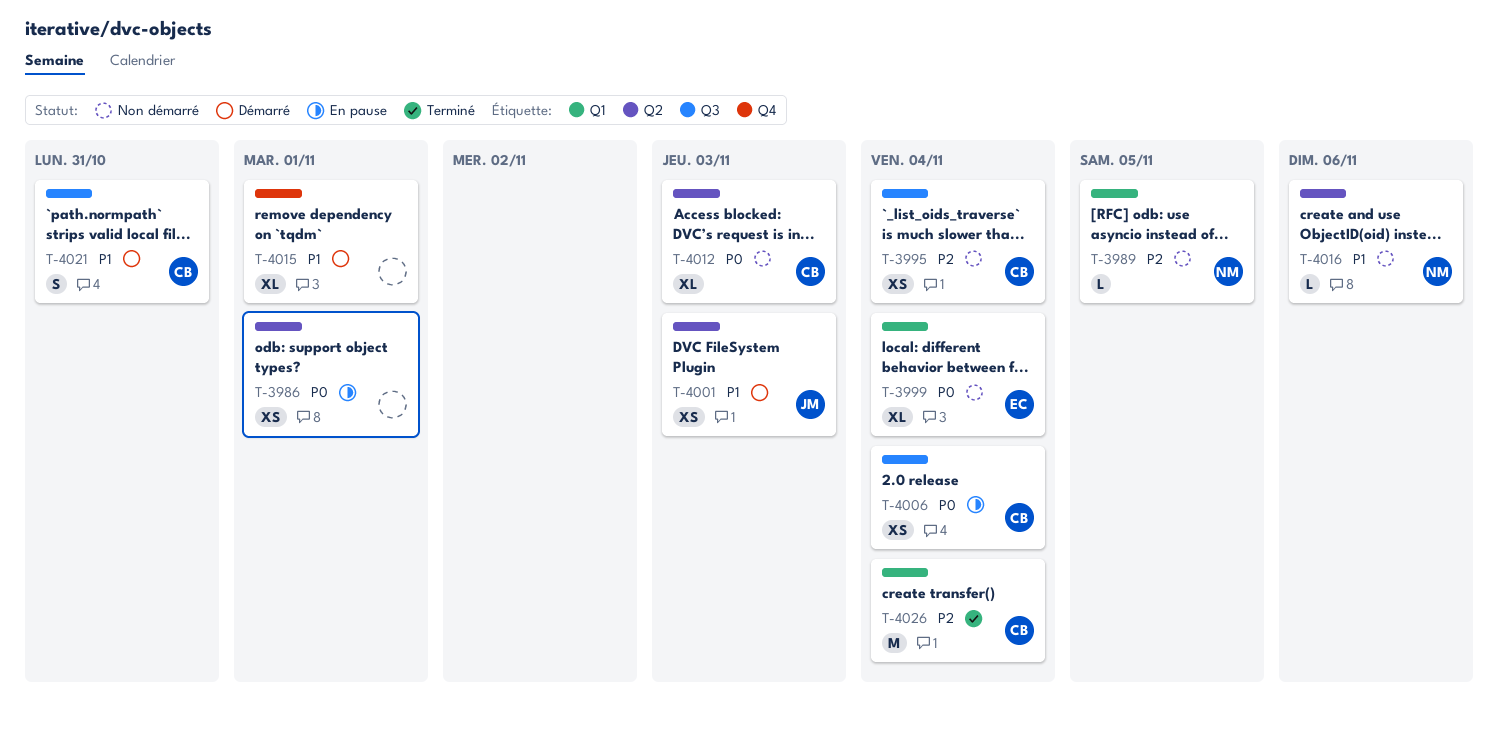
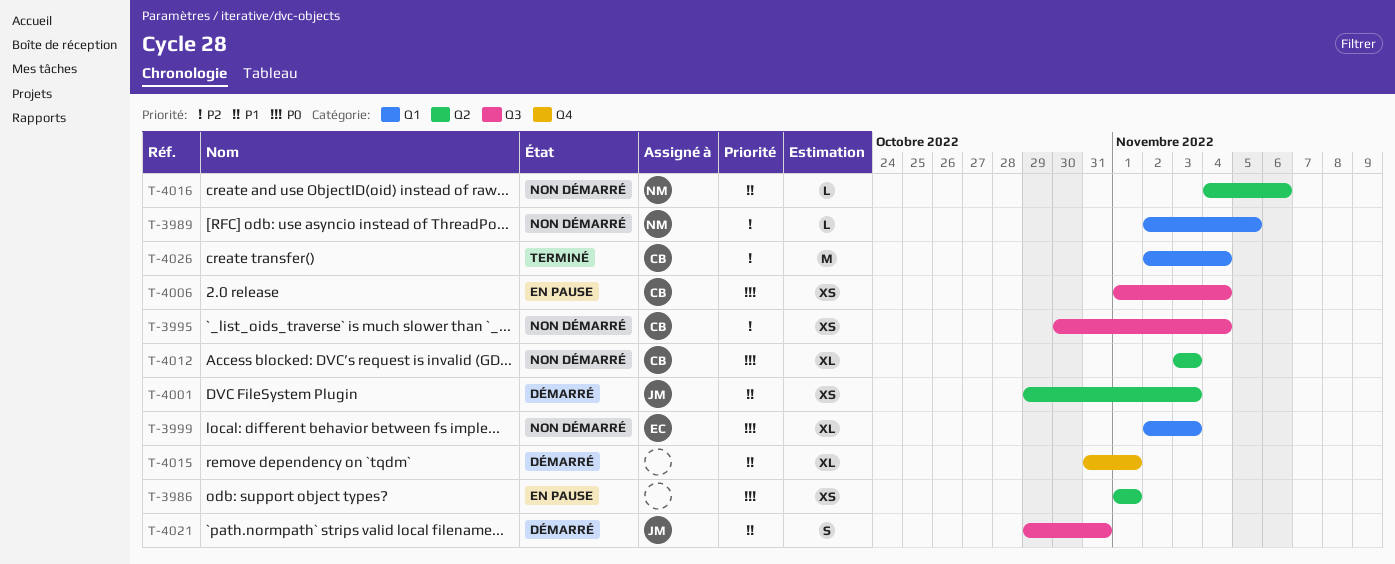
T-3999, due: Nov 4 -> Nov 3
T-4021, owner: CB -> JM

